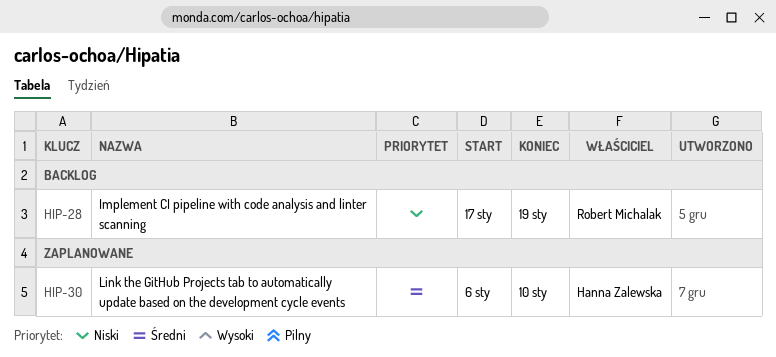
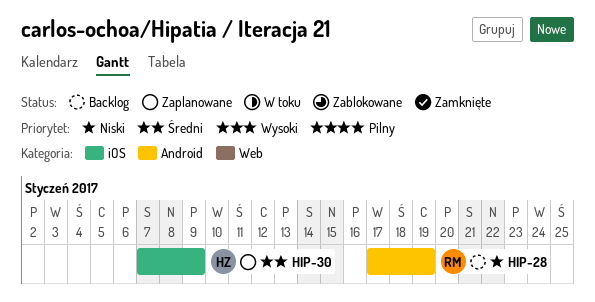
HIP-30, start: Jan 6 -> Jan 7
HIP-30, due: Jan 10 -> Jan 9

